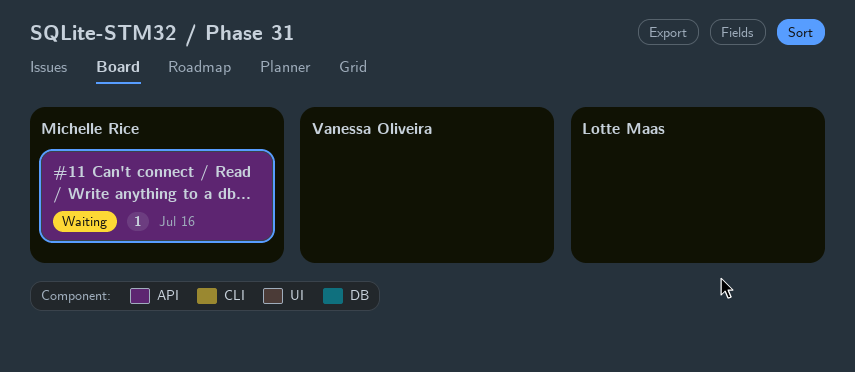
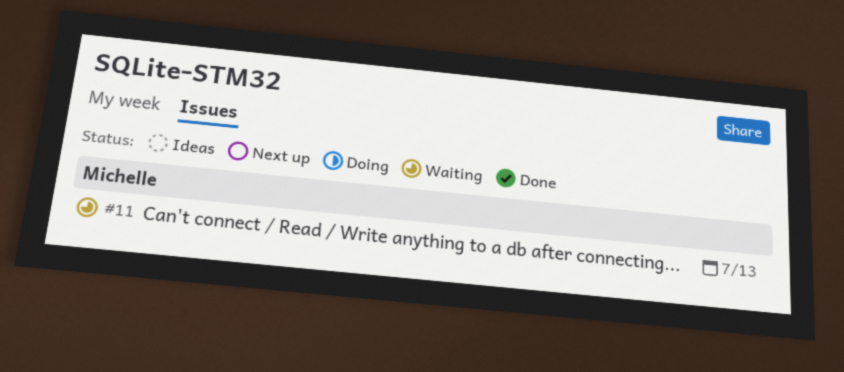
#11, due: Jul 16 -> Jul 13

